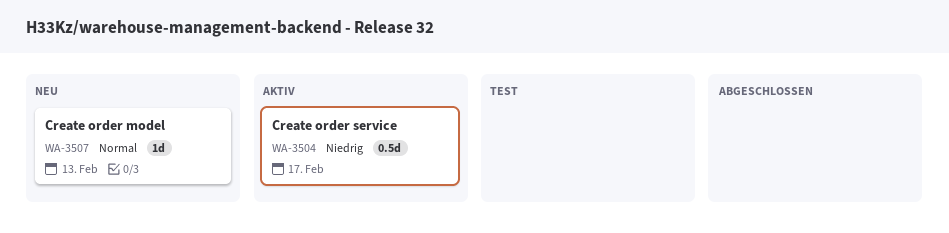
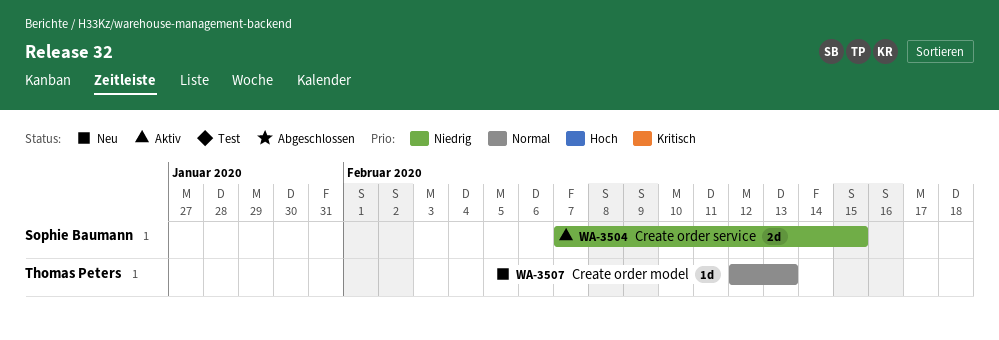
WA-3504, estimate: 0.5d -> 2d
WA-3504, due: Feb 17 -> Feb 15

